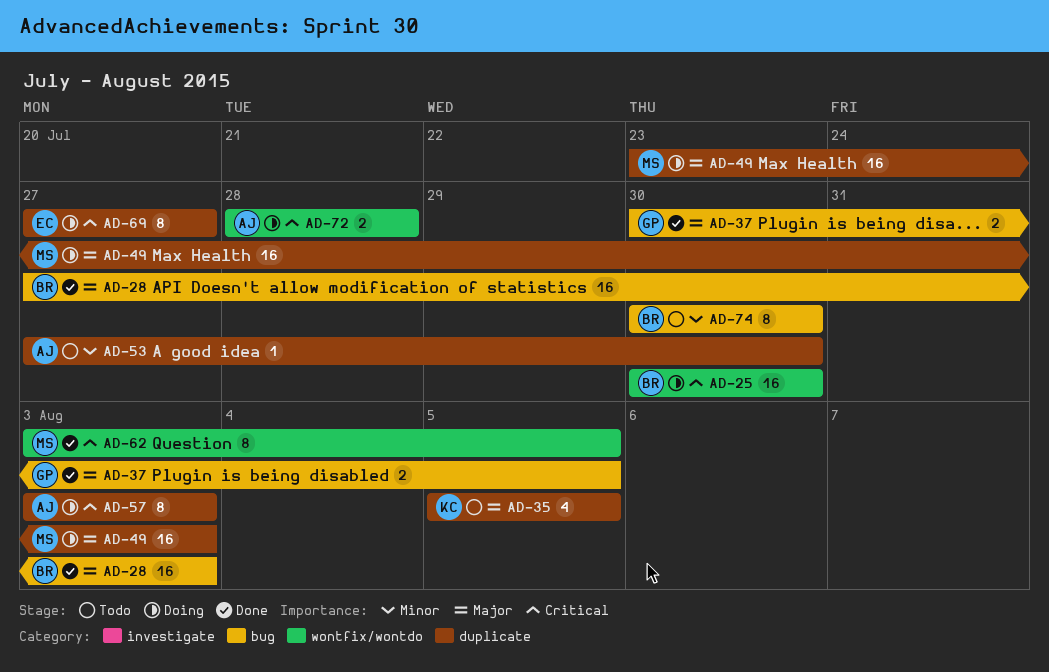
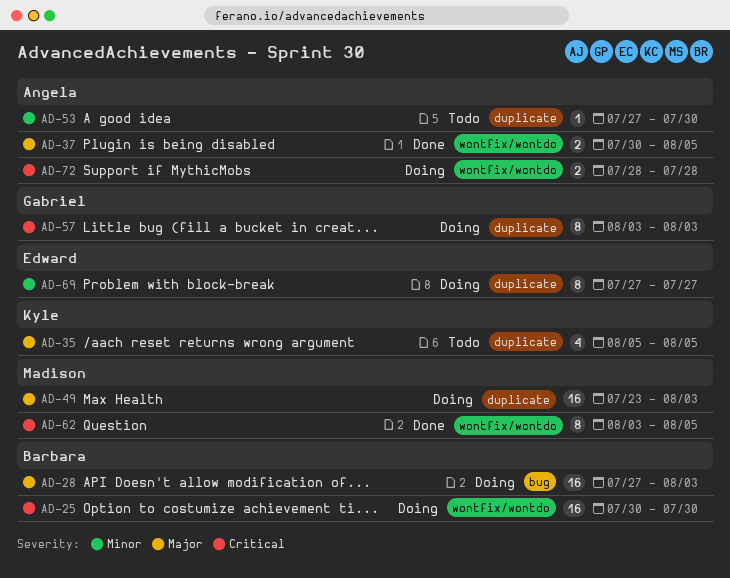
AD-28, status: Done -> Doing
AD-37, owner: Gabriel -> Angela
AD-37, label: bug -> wontfix/wontdo
AD-57, owner: Angela -> Gabriel
AD-69, priority: Critical -> Minor
AD-74: present -> none

